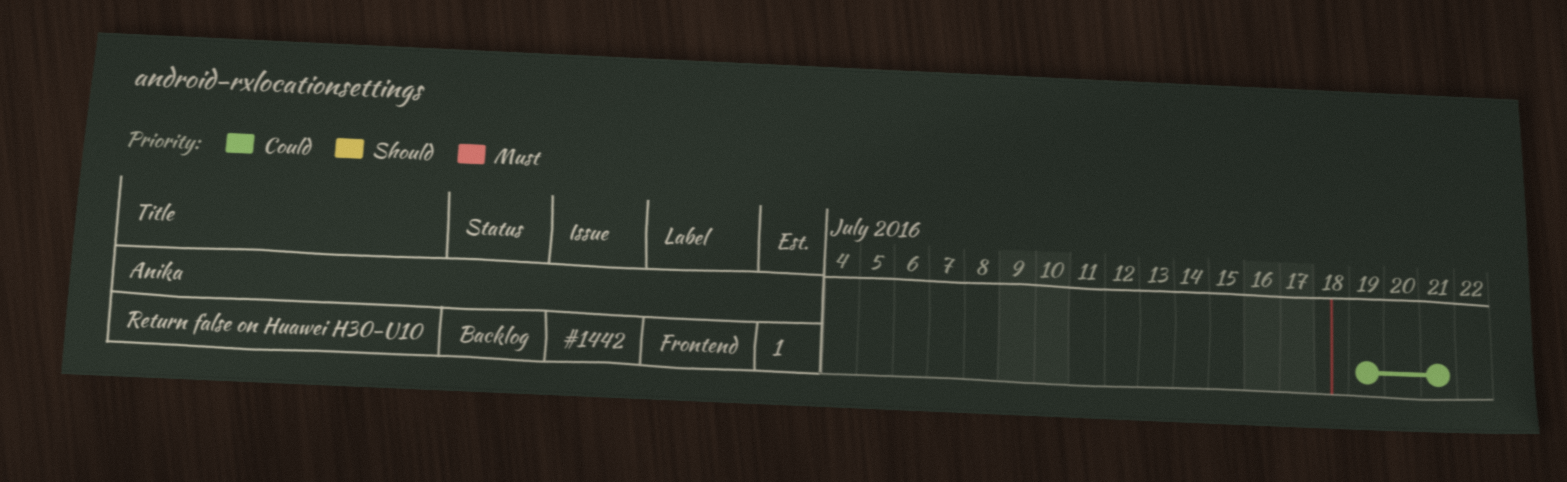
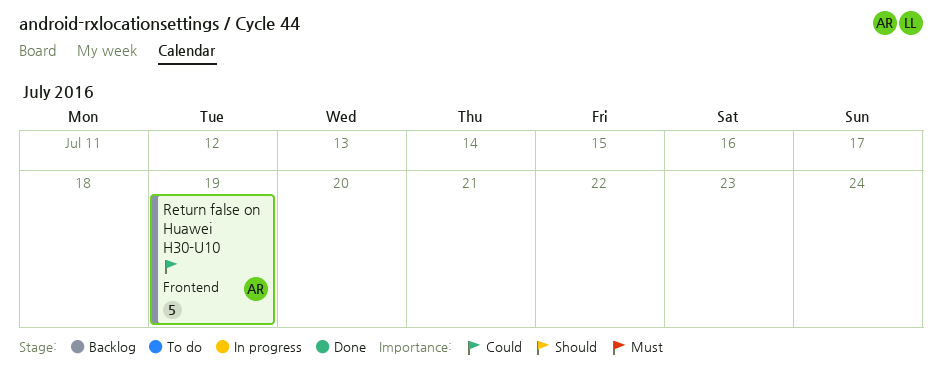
Return false on Huawei H30-U10, estimate: 1 -> 5
Return false on Huawei H30-U10, due: Jul 21 -> Jul 19

